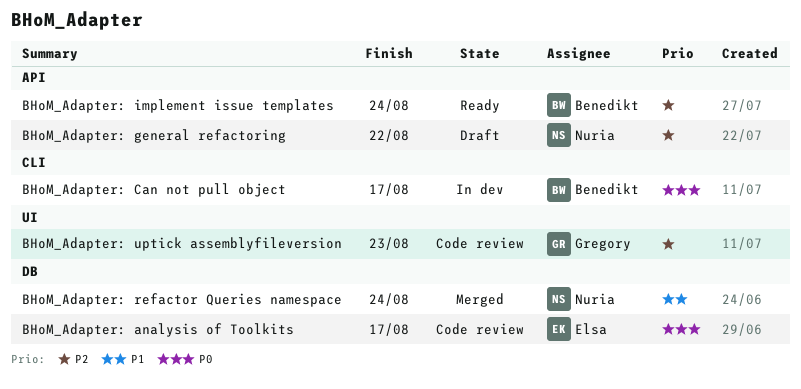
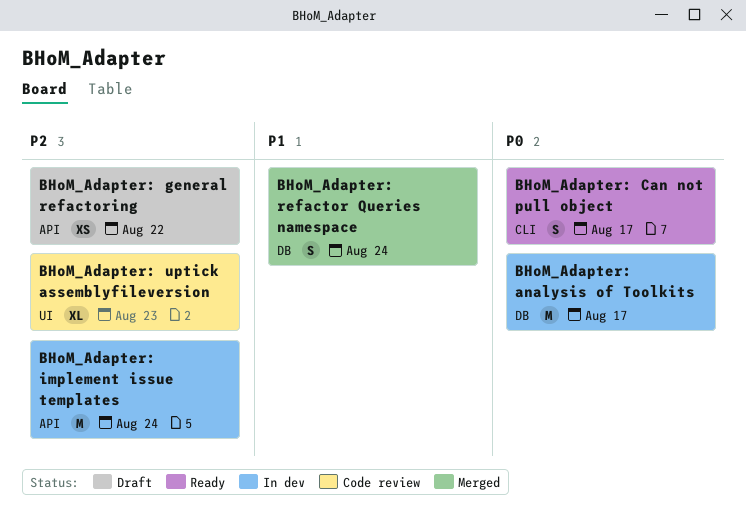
BHoM_Adapter: analysis of Toolkits, status: Code review -> In dev
BHoM_Adapter: Can not pull object, status: In dev -> Ready
BHoM_Adapter: implement issue templates, status: Ready -> In dev

